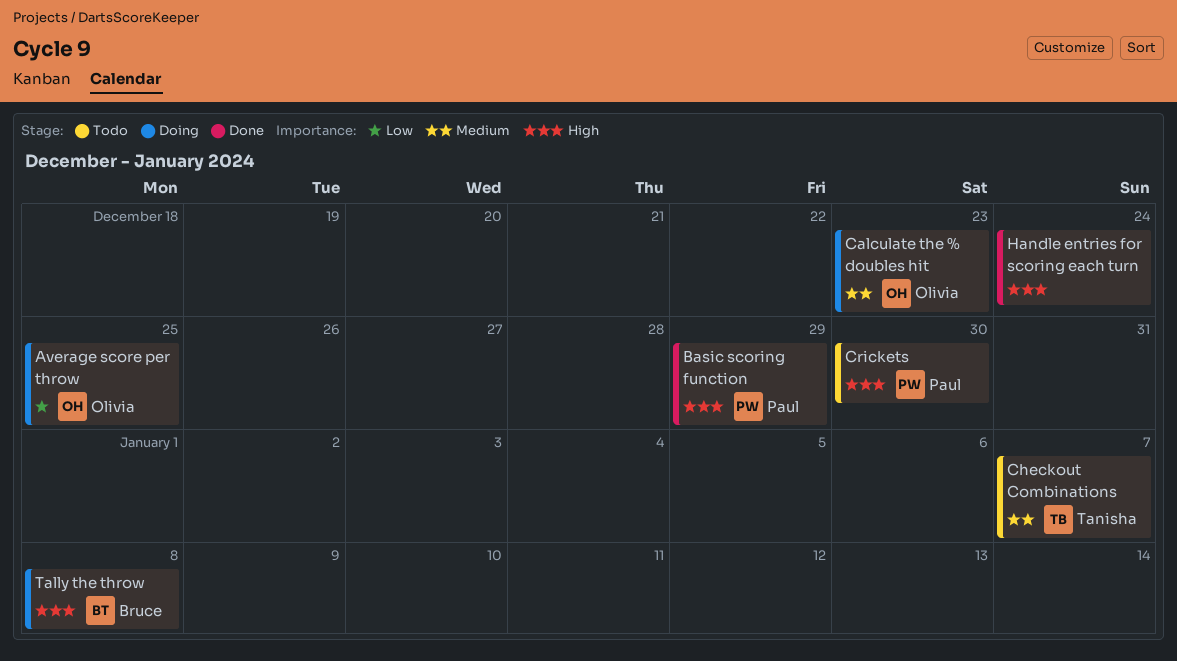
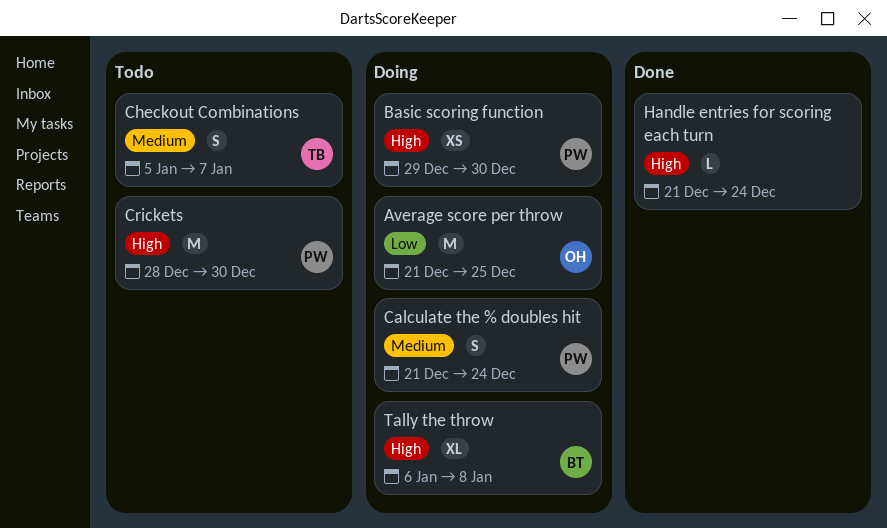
Basic scoring function, status: Done -> Doing
Basic scoring function, due: Dec 29 -> Dec 30
Calculate the % doubles hit, owner: Olivia -> Paul
Calculate the % doubles hit, due: Dec 23 -> Dec 24

